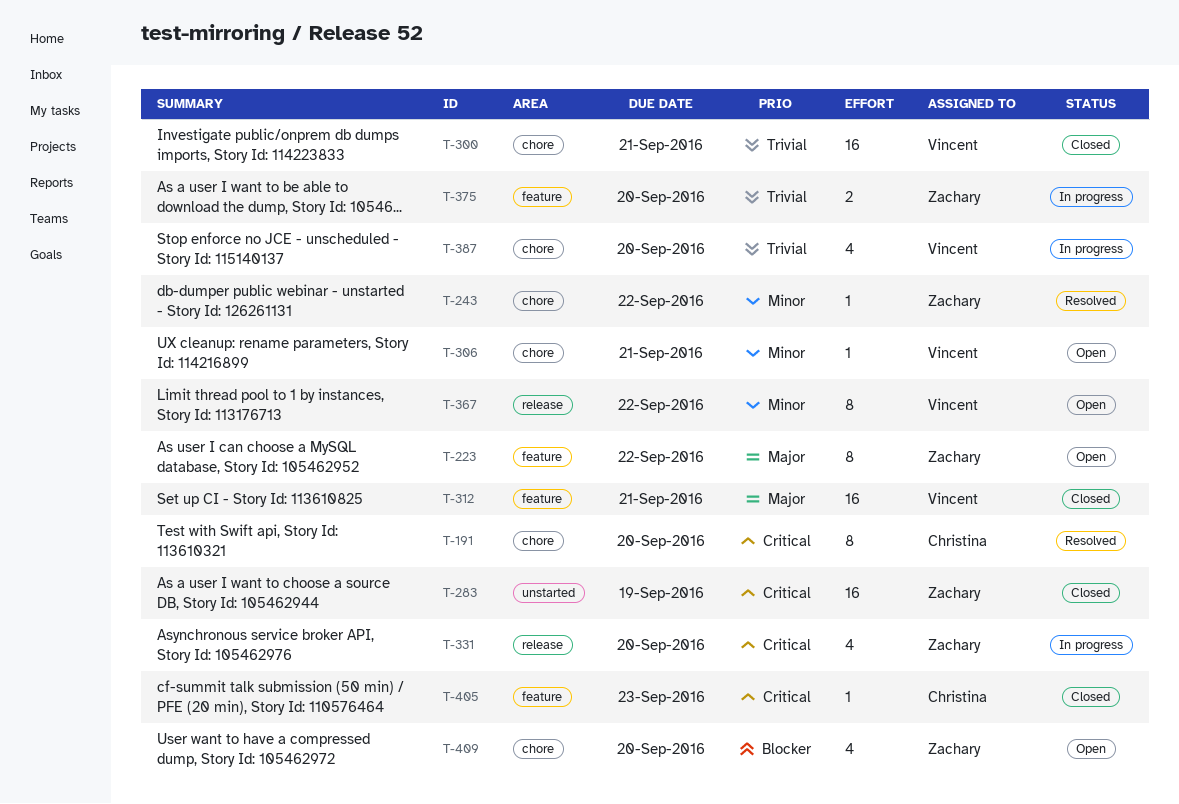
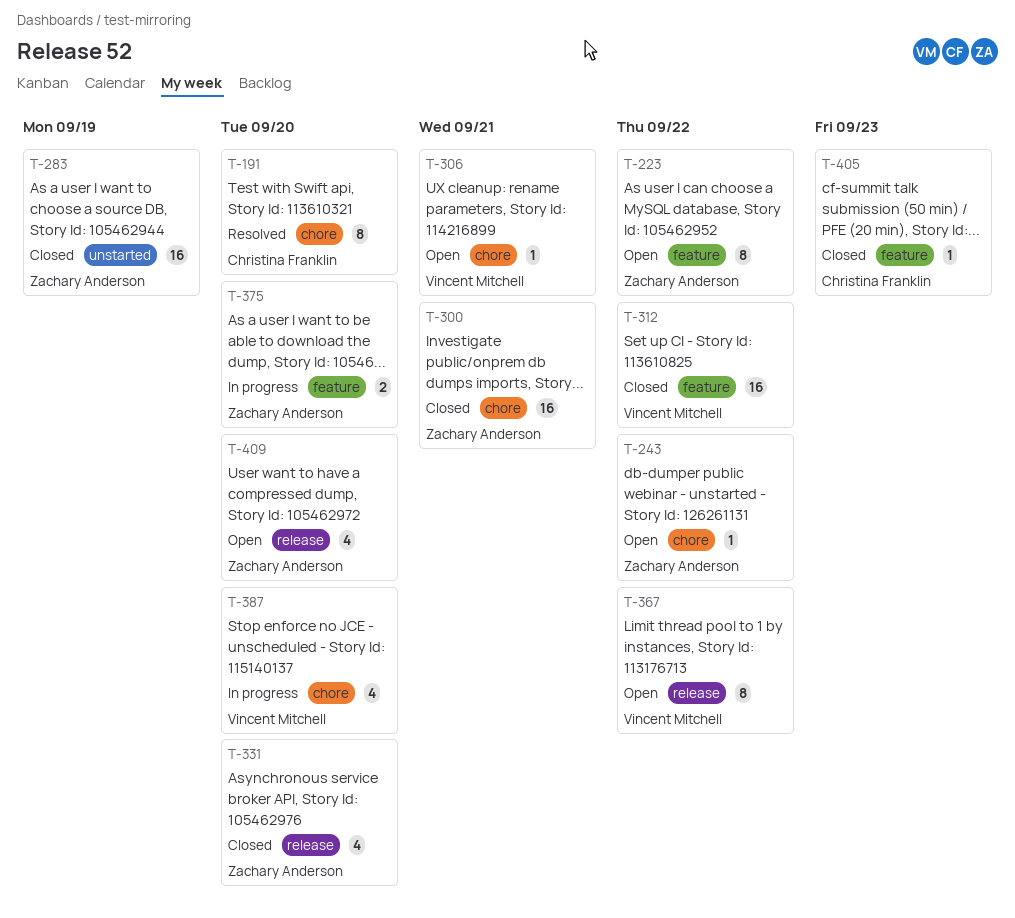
T-243, status: Resolved -> Open
T-300, owner: Vincent Mitchell -> Zachary Anderson
T-312, due: Sep 21 -> Sep 22
T-331, status: In progress -> Closed
T-409, label: chore -> release

